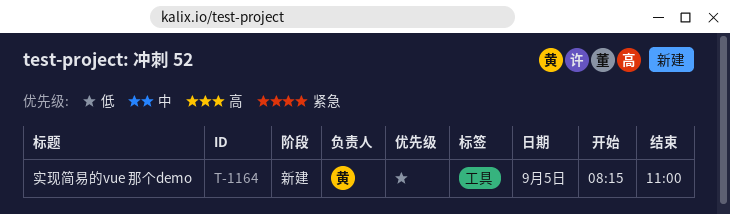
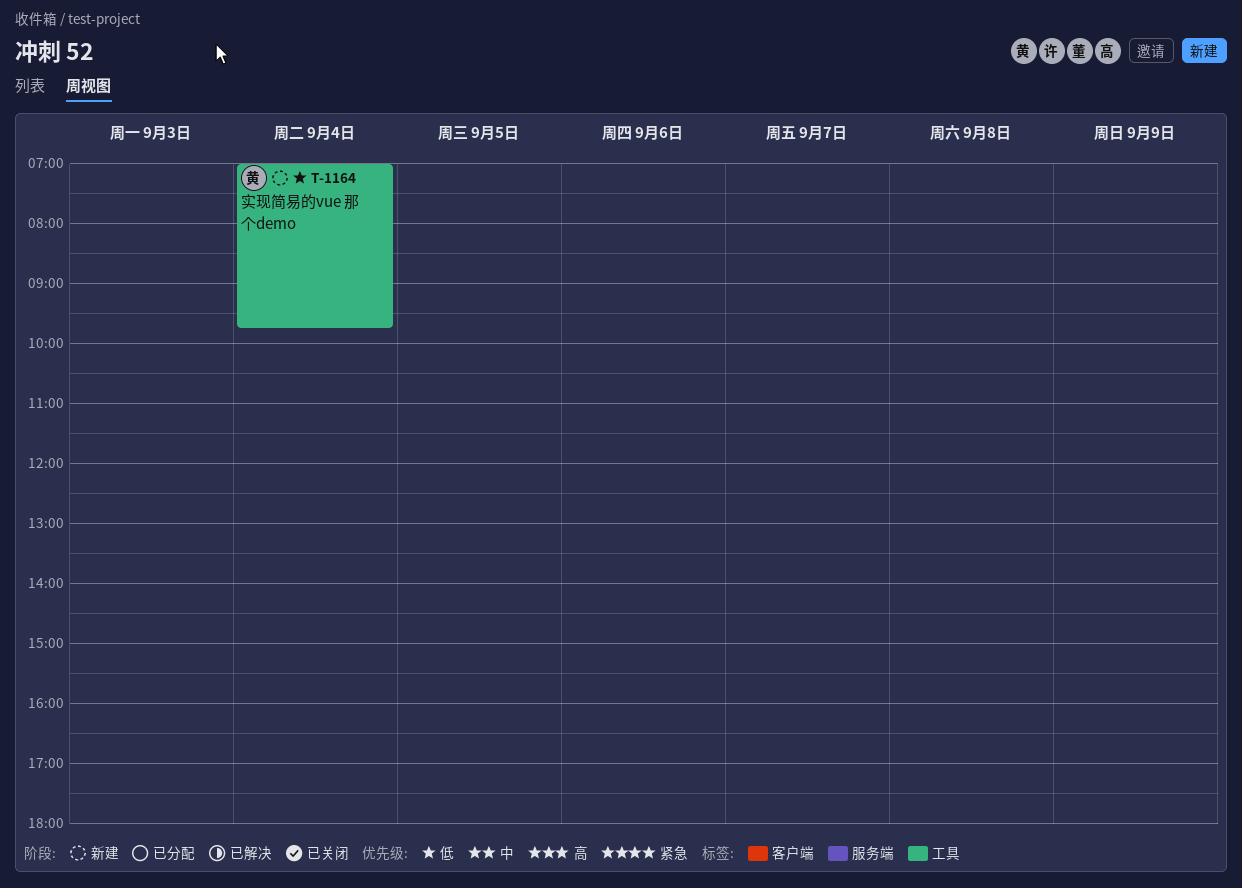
T-1164, day: Sep 5 -> Sep 4
T-1164, begins: 08:15 -> 07:00
T-1164, ends: 11:00 -> 09:45

